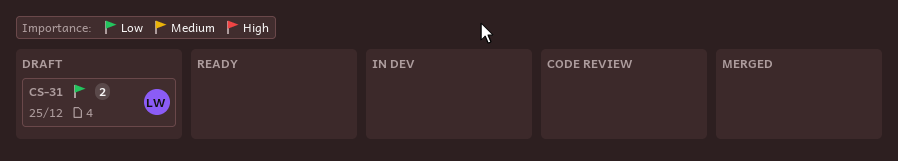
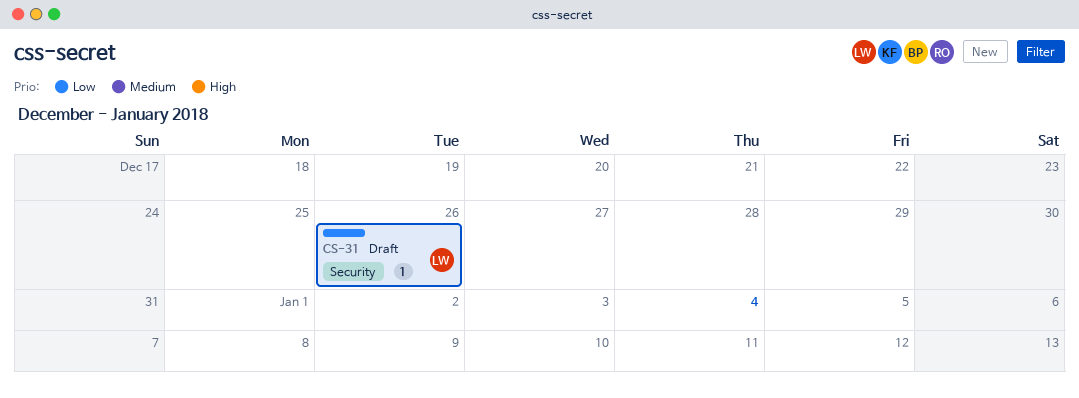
CS-31, estimate: 2 -> 1
CS-31, due: Dec 25 -> Dec 26

